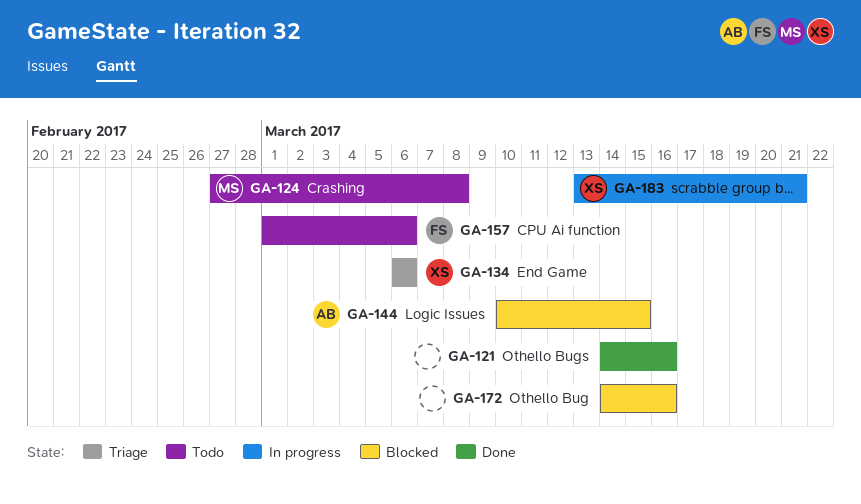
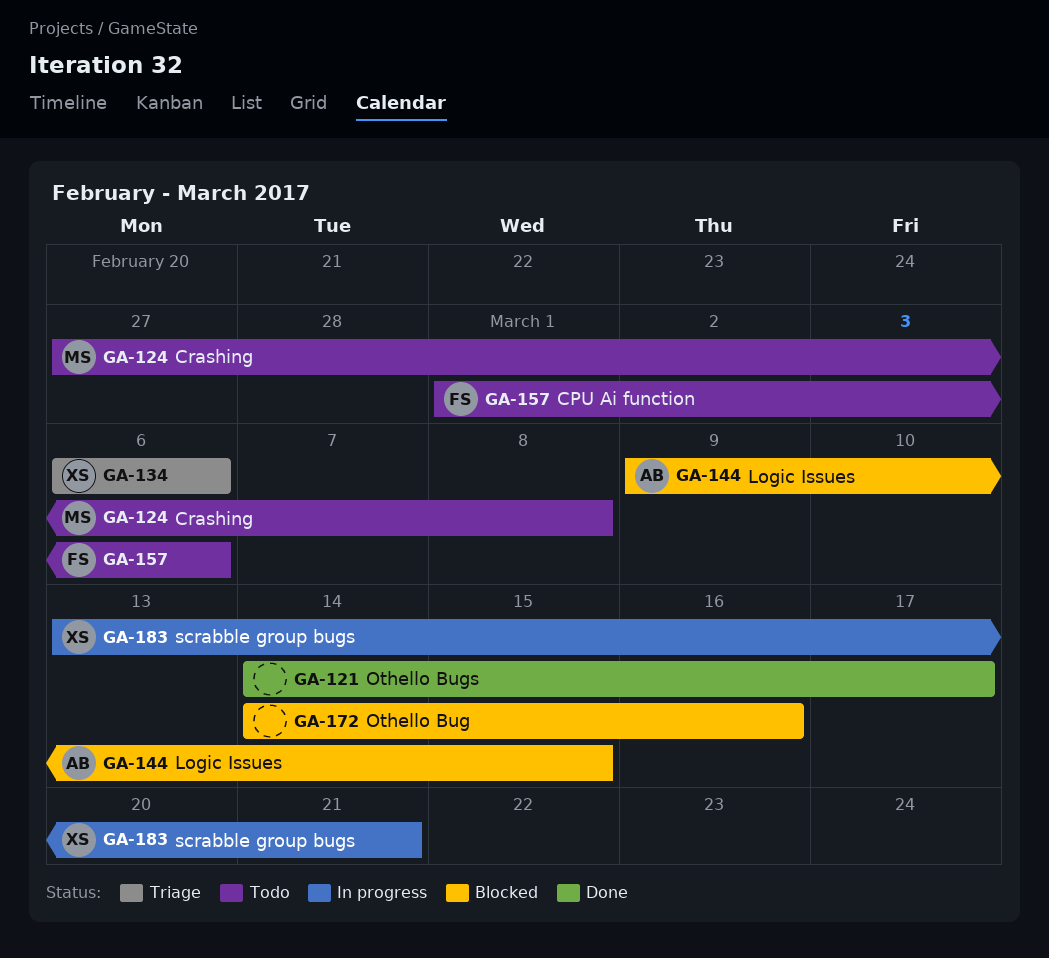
GA-121, due: Mar 16 -> Mar 17
GA-144, start: Mar 10 -> Mar 9

